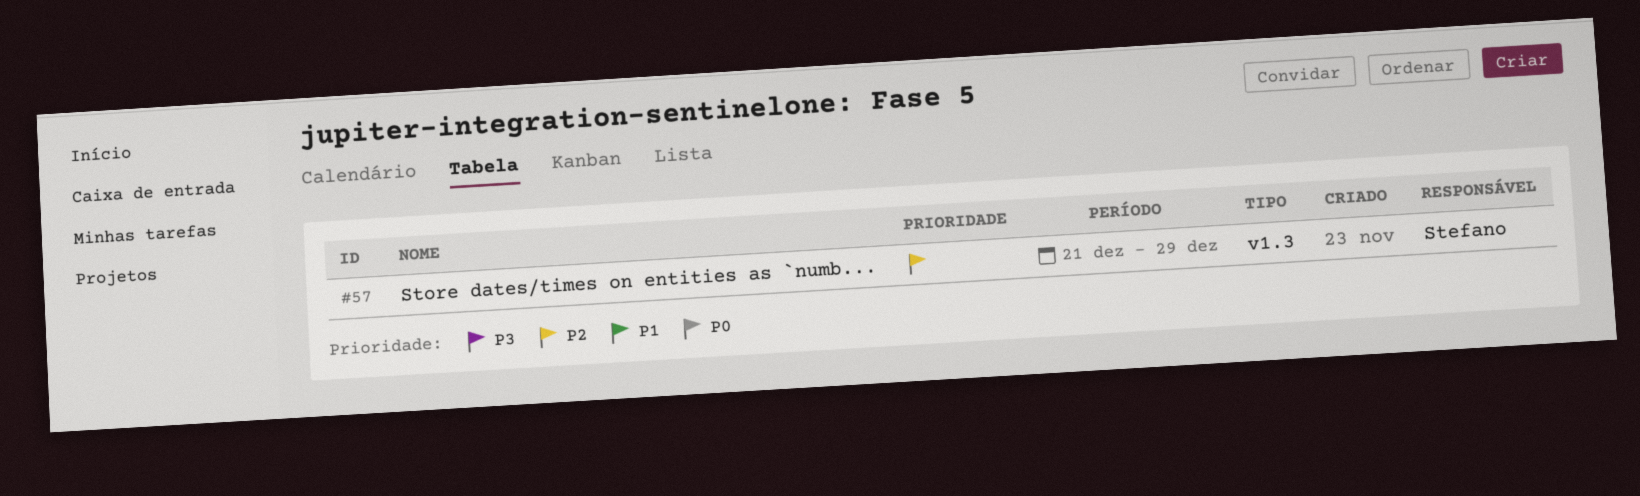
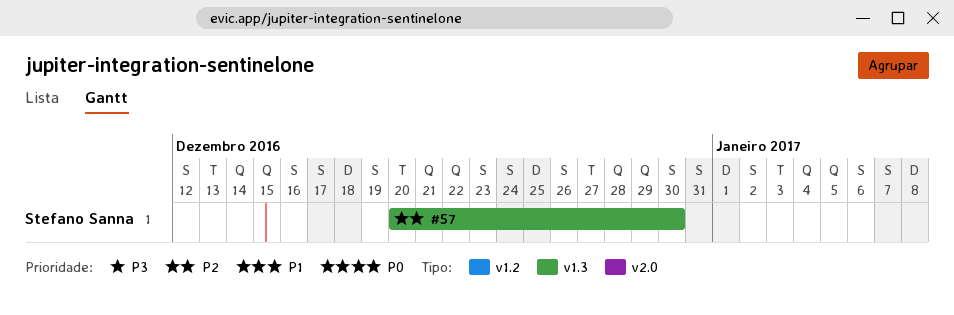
#57, start: Dec 21 -> Dec 20
#57, due: Dec 29 -> Dec 30

